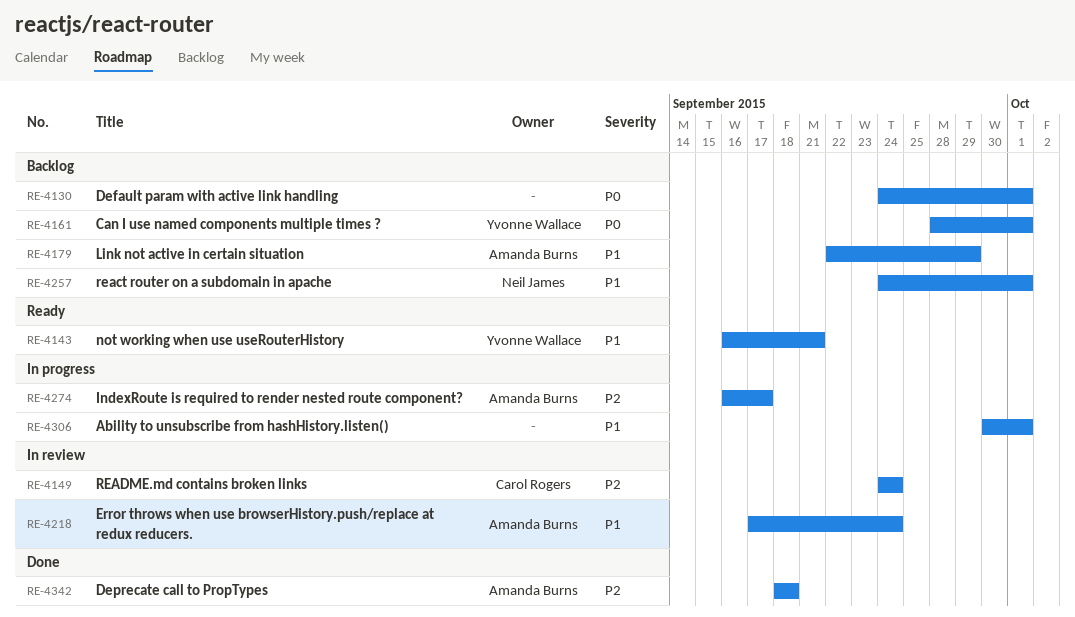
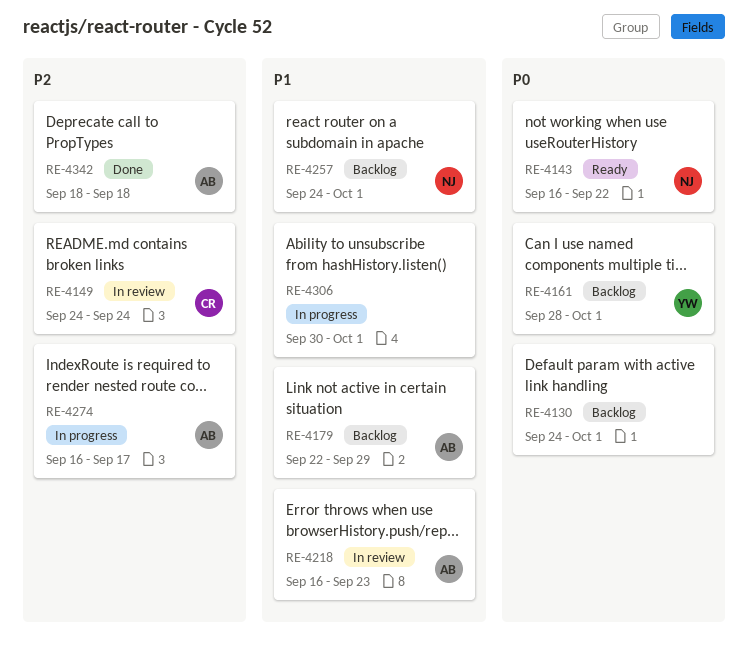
RE-4143, owner: Yvonne Wallace -> Neil James
RE-4143, priority: P1 -> P0
RE-4143, due: Sep 21 -> Sep 22
RE-4218, start: Sep 17 -> Sep 16
RE-4218, due: Sep 24 -> Sep 23

